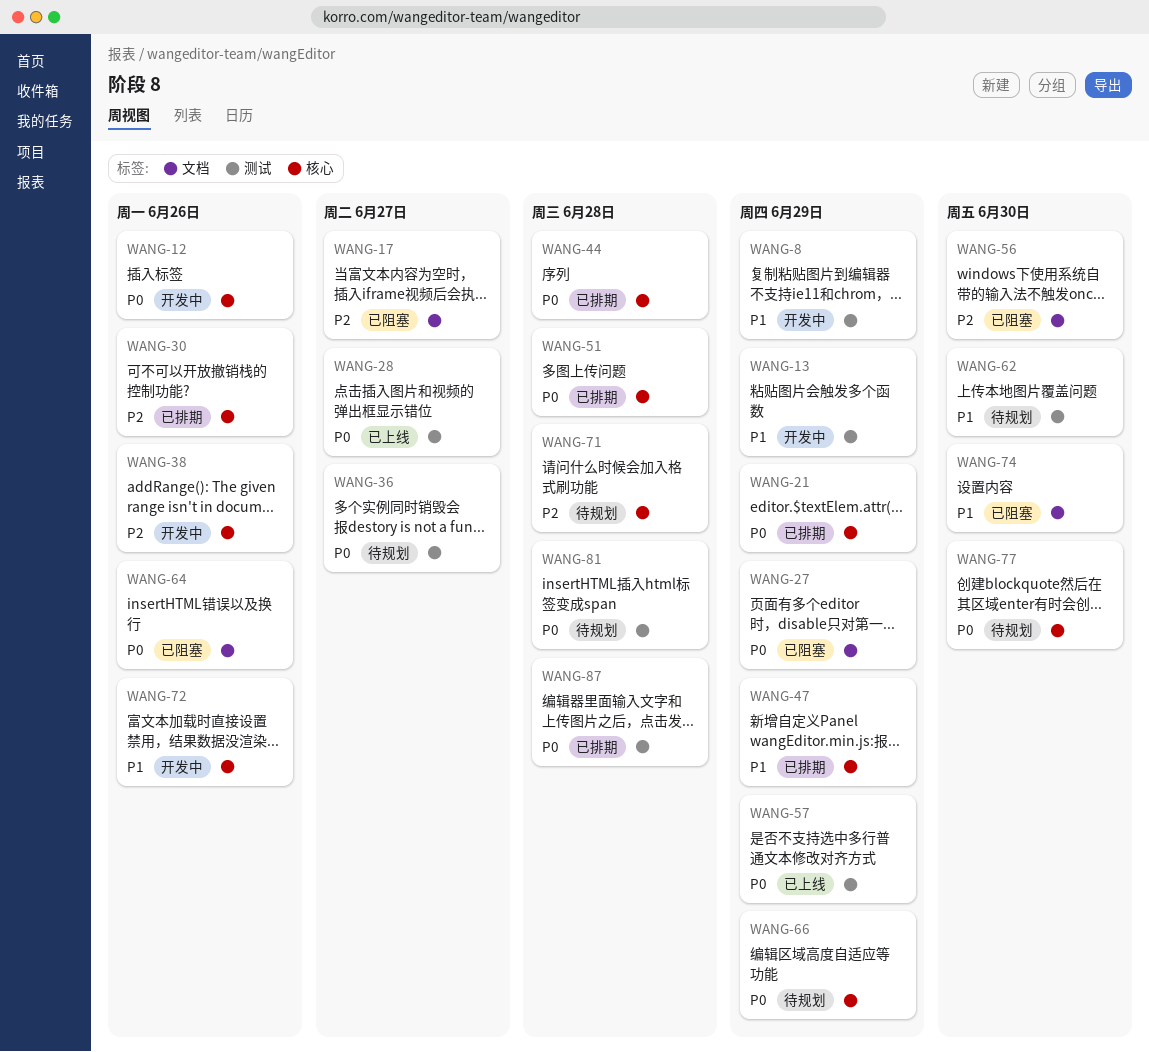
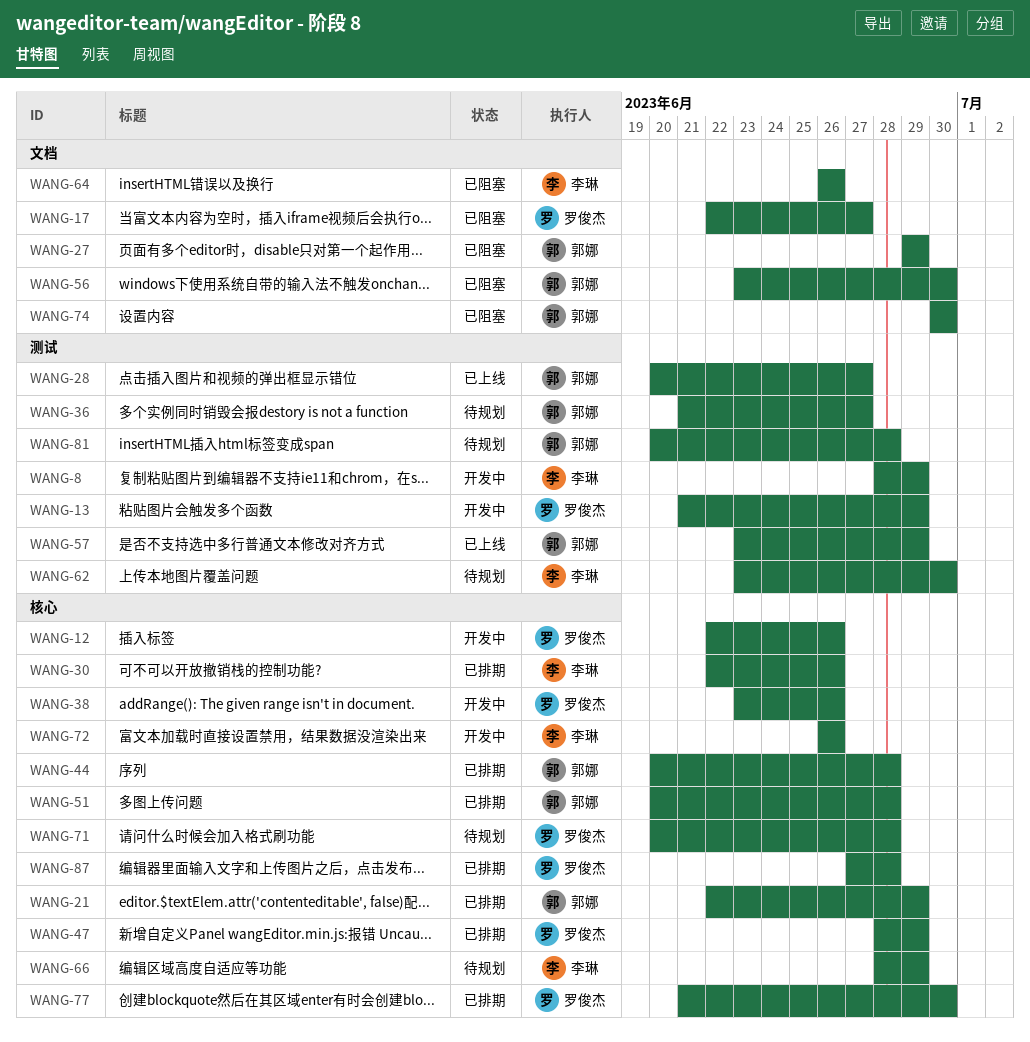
WANG-77, status: 待规划 -> 已排期
WANG-87, label: 测试 -> 核心

